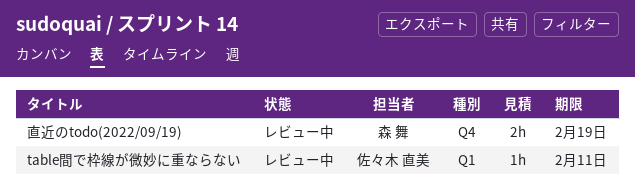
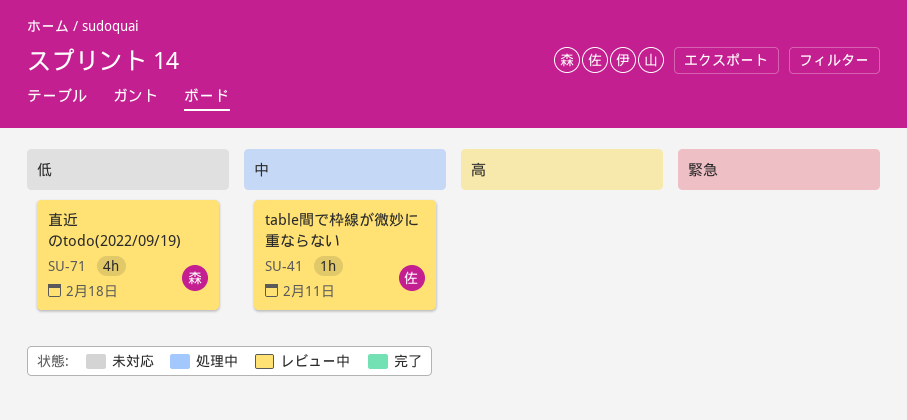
直近のtodo(2022/09/19), estimate: 2h -> 4h
直近のtodo(2022/09/19), due: Feb 19 -> Feb 18

